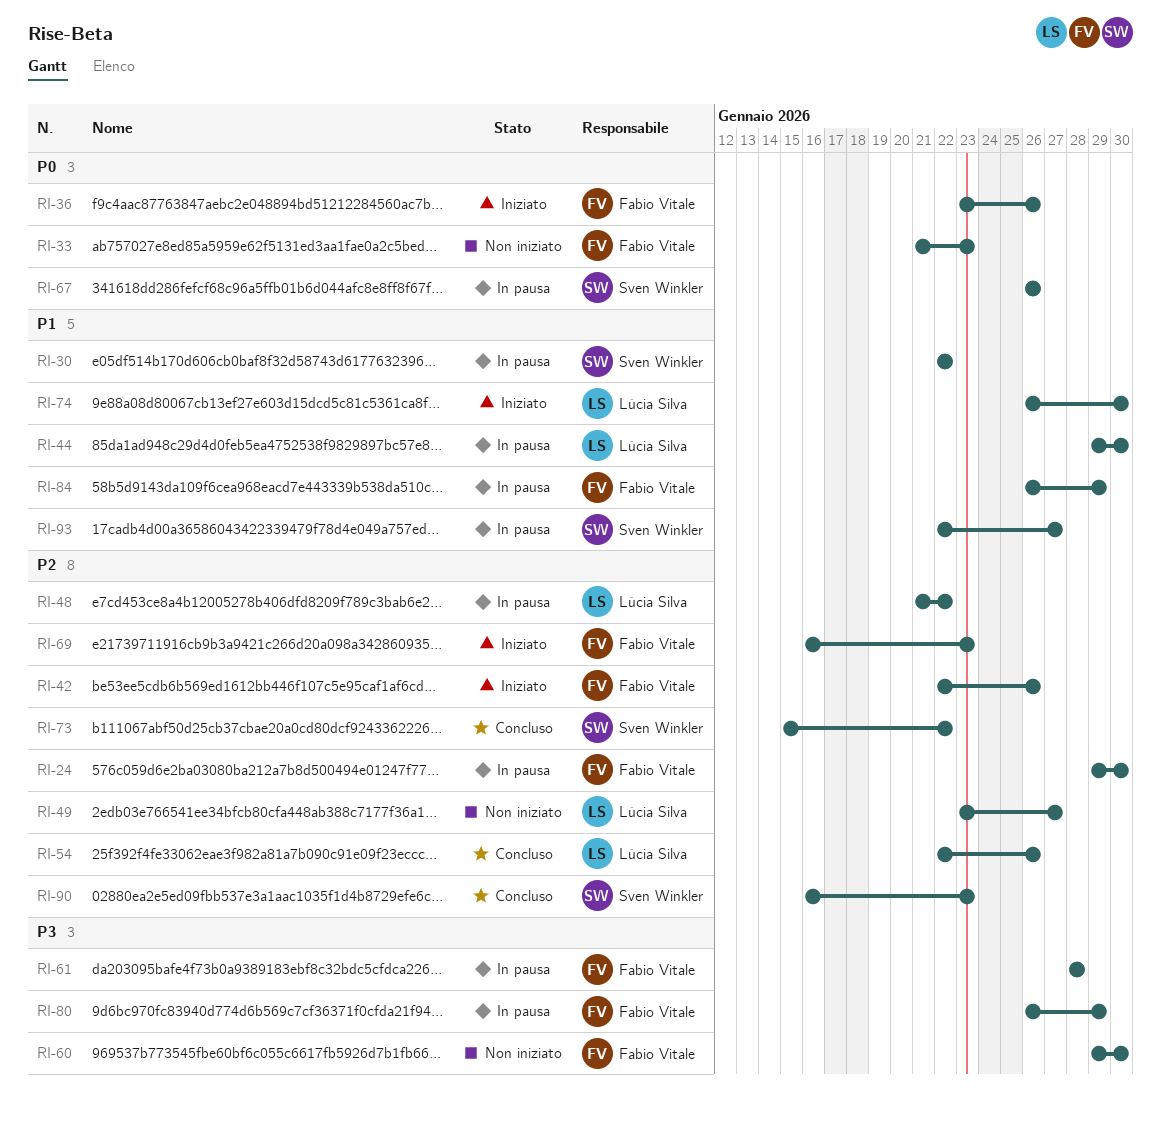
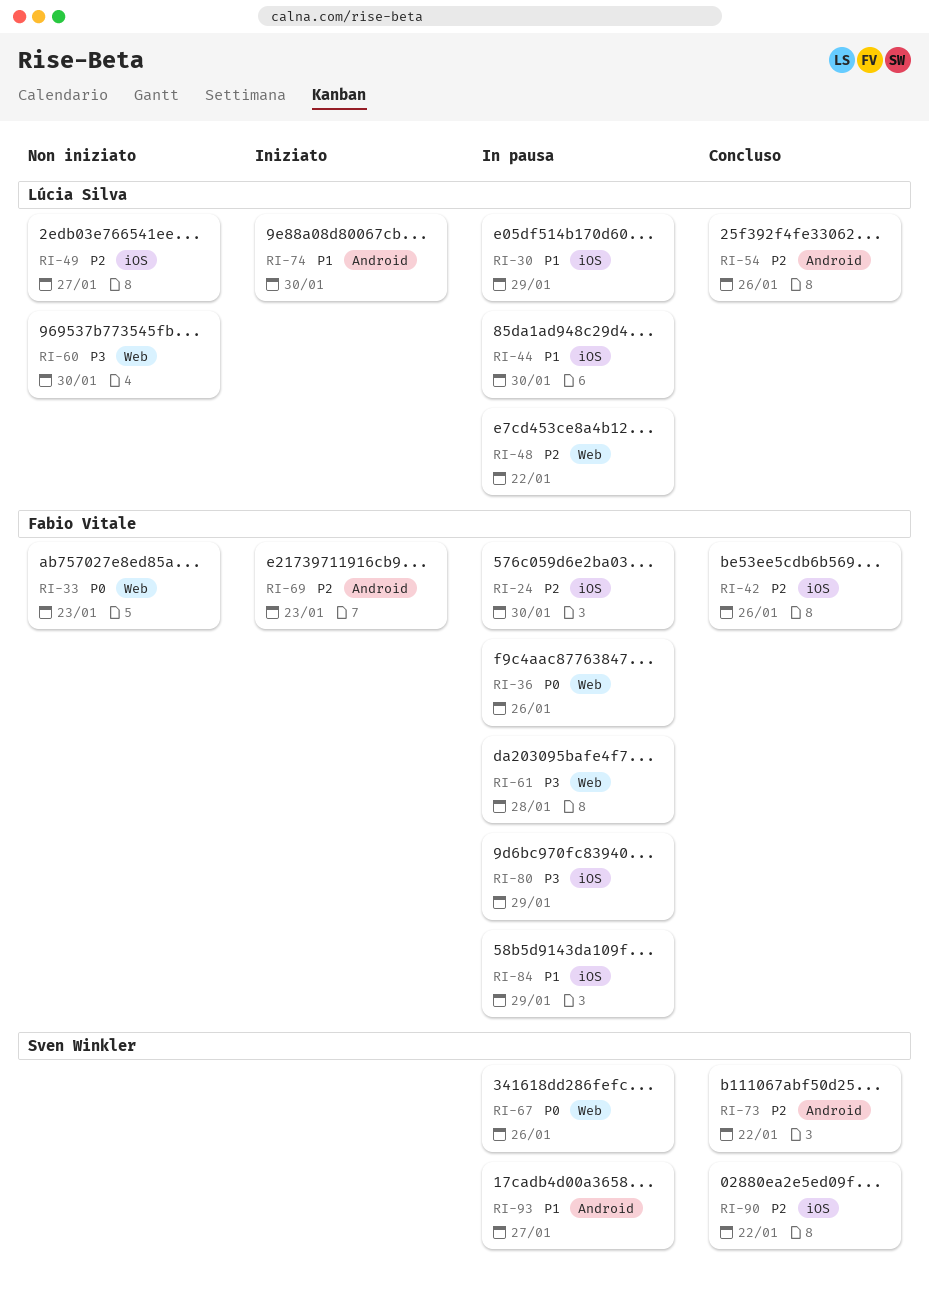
RI-30, owner: Sven Winkler -> Lúcia Silva
RI-30, due: Jan 22 -> Jan 29
RI-36, status: Iniziato -> In pausa
RI-42, status: Iniziato -> Concluso
RI-60, owner: Fabio Vitale -> Lúcia Silva
RI-90, due: Jan 23 -> Jan 22

